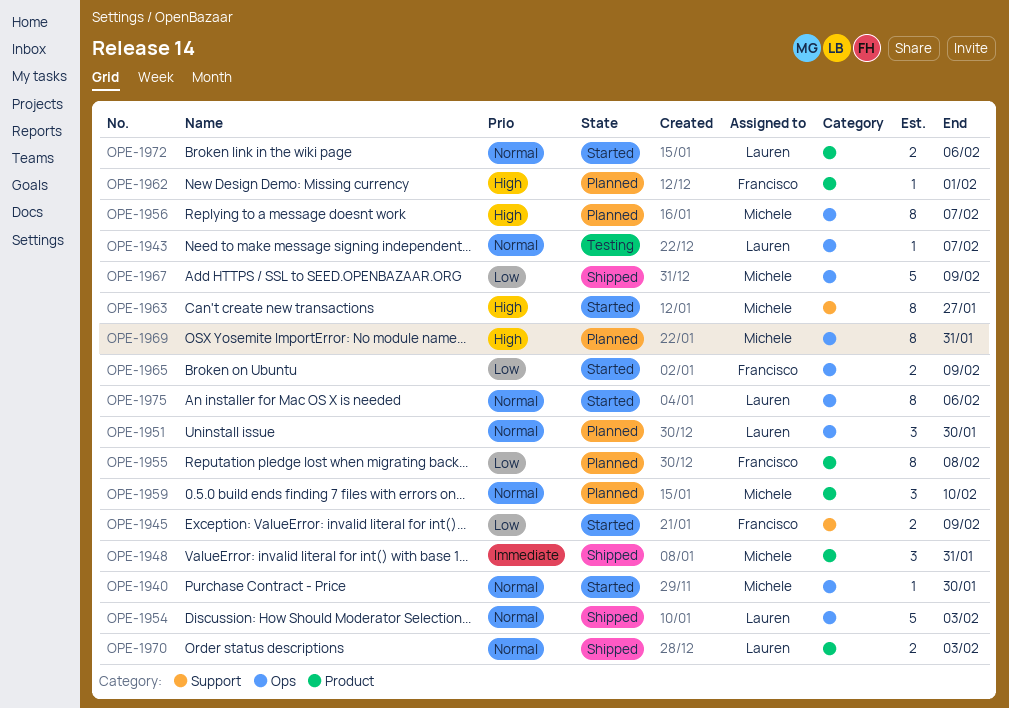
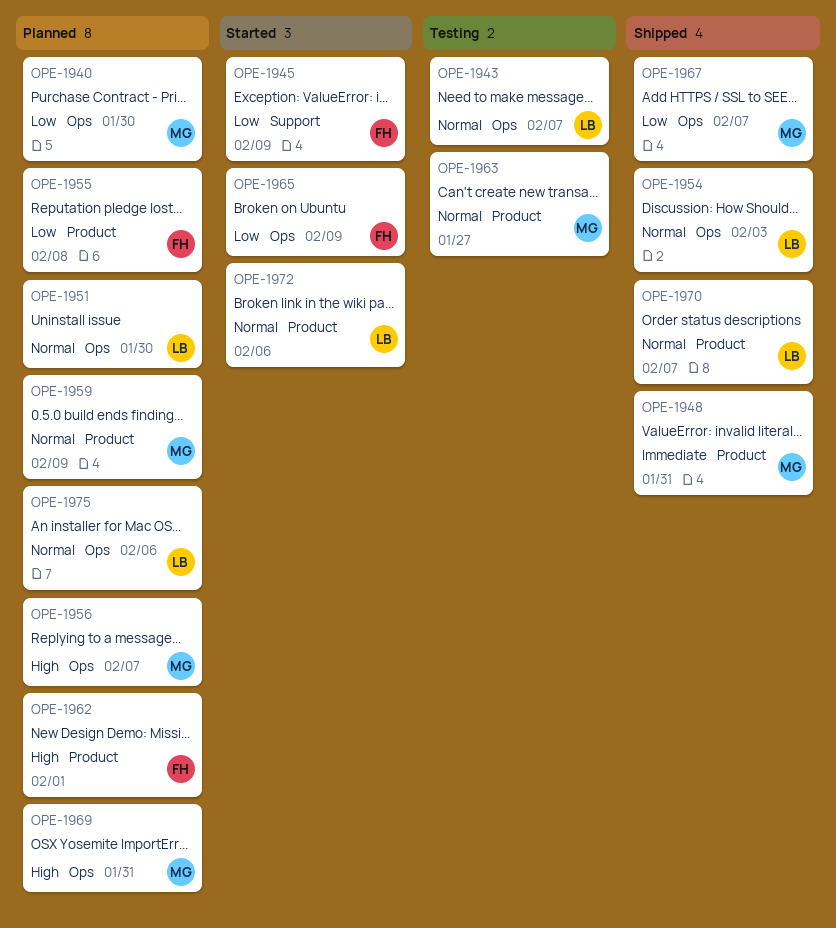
OPE-1940, status: Started -> Planned
OPE-1940, priority: Normal -> Low
OPE-1959, due: Feb 10 -> Feb 9
OPE-1963, status: Started -> Testing
OPE-1963, priority: High -> Normal
OPE-1963, label: Support -> Product
OPE-1967, due: Feb 9 -> Feb 7
OPE-1970, due: Feb 3 -> Feb 7
OPE-1975, status: Started -> Planned

